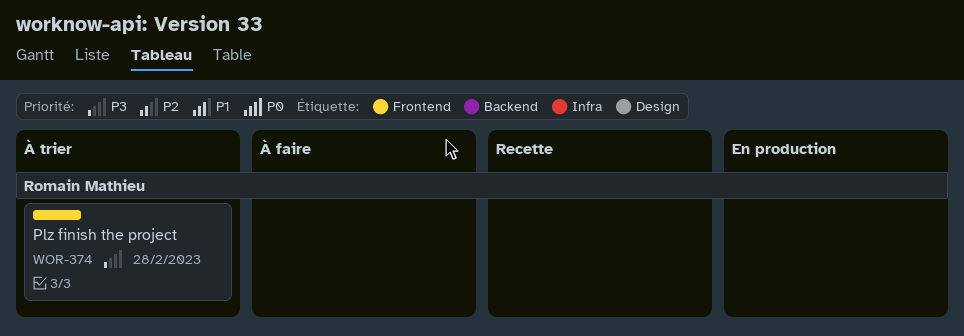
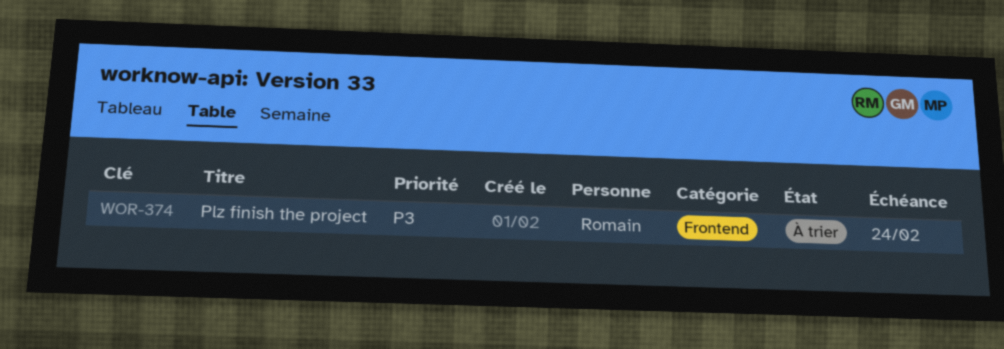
WOR-374, due: Feb 28 -> Feb 24

